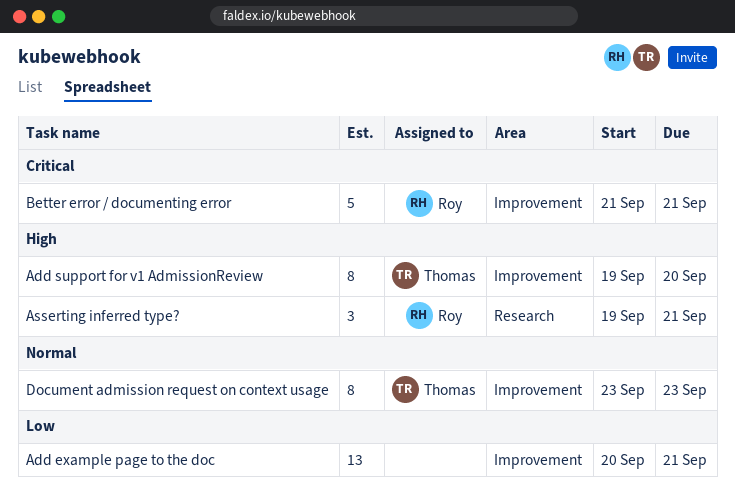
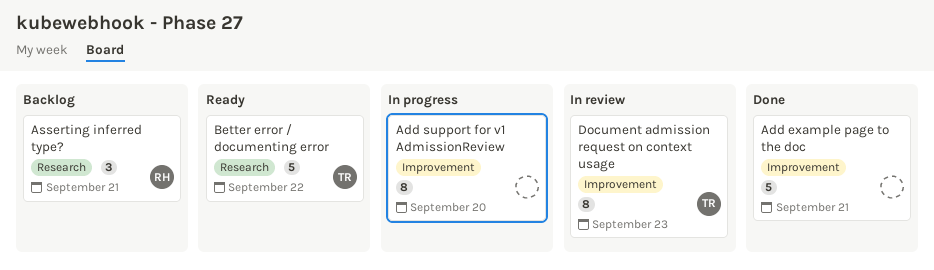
Add example page to the doc, estimate: 13 -> 5
Add support for v1 AdmissionReview, owner: Thomas -> none
Better error / documenting error, owner: Roy -> Thomas
Better error / documenting error, label: Improvement -> Research
Better error / documenting error, due: Sep 21 -> Sep 22

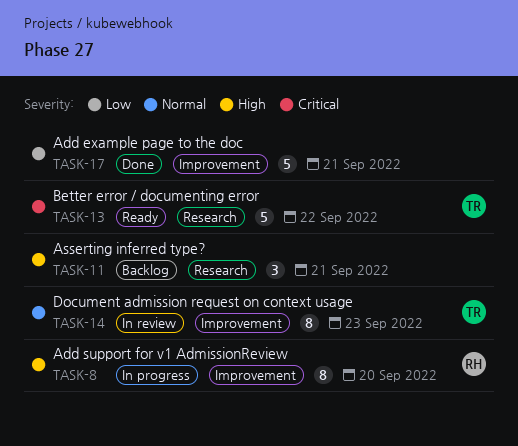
Add support for v1 AdmissionReview, owner: none -> RH
Asserting inferred type?, owner: RH -> none

